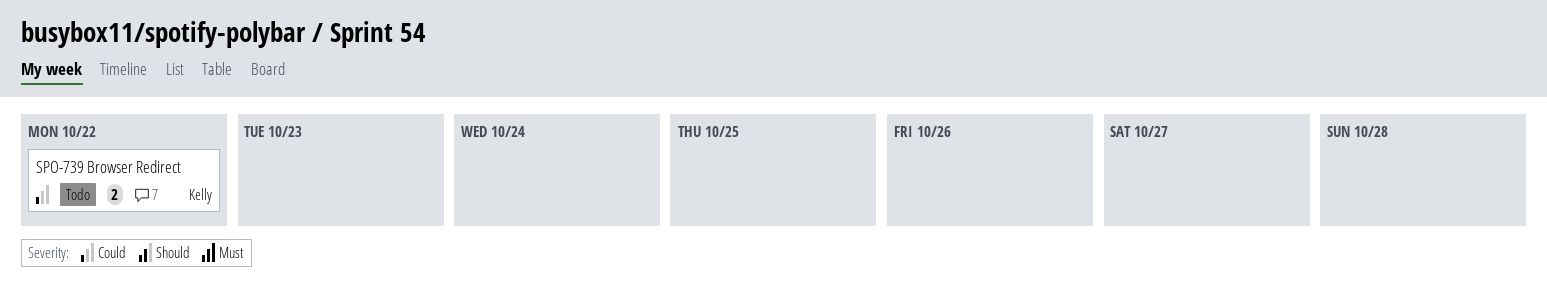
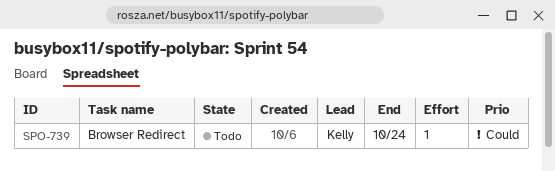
SPO-739, estimate: 2 -> 1
SPO-739, due: Oct 22 -> Oct 24

